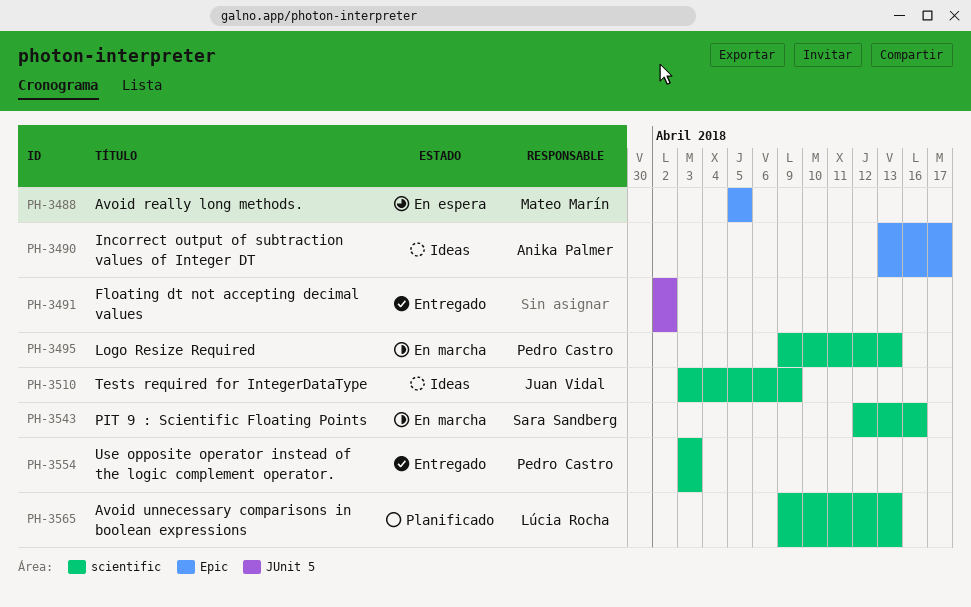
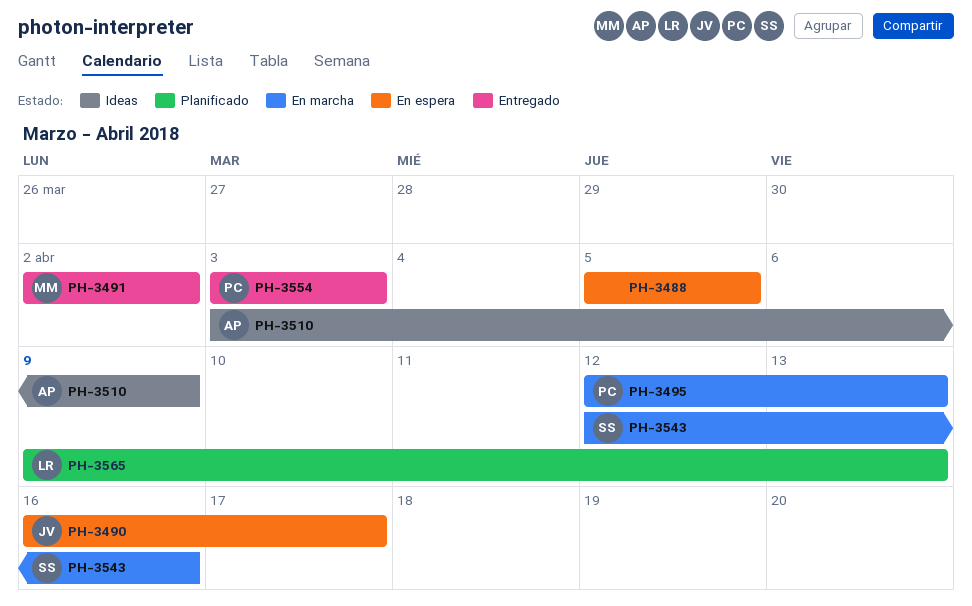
PH-3488, owner: Mateo Marín -> none
PH-3490, status: Ideas -> En espera
PH-3490, owner: Anika Palmer -> Juan Vidal
PH-3490, start: Apr 13 -> Apr 16
PH-3491, owner: none -> Mateo Marín
PH-3495, start: Apr 9 -> Apr 12
PH-3510, owner: Juan Vidal -> Anika Palmer

